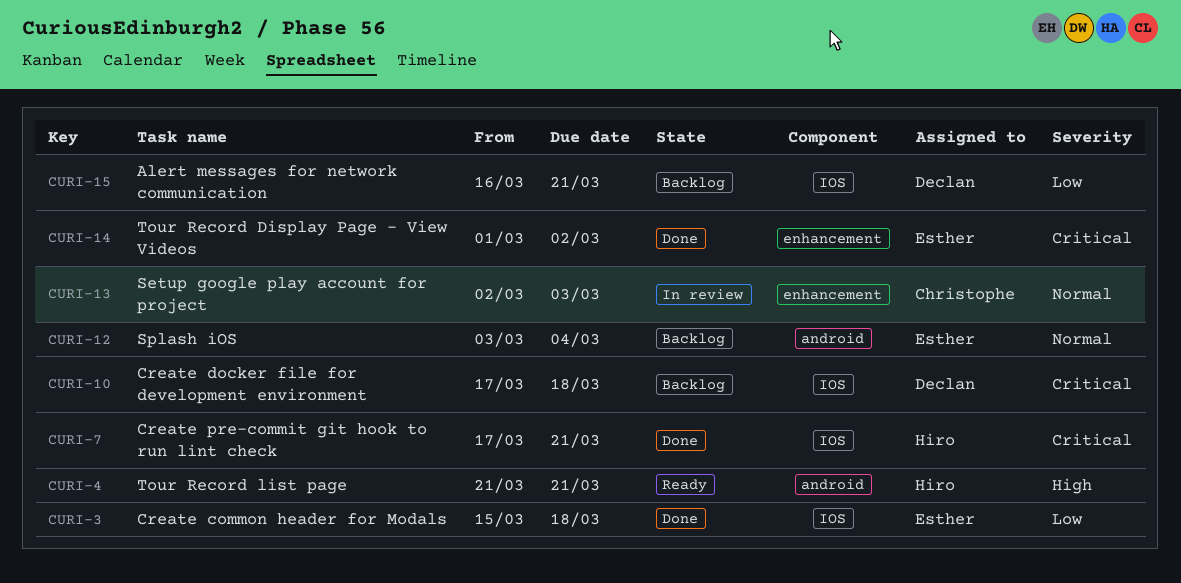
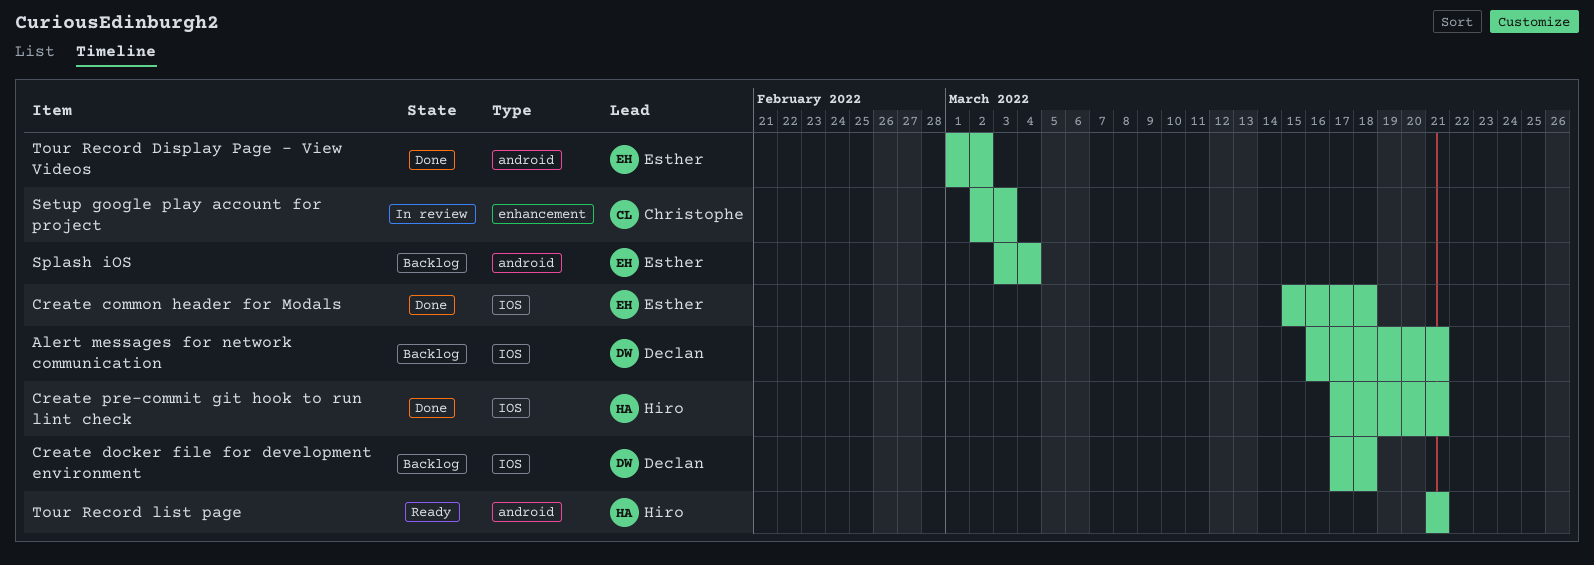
Tour Record Display Page - View Videos, label: enhancement -> android

